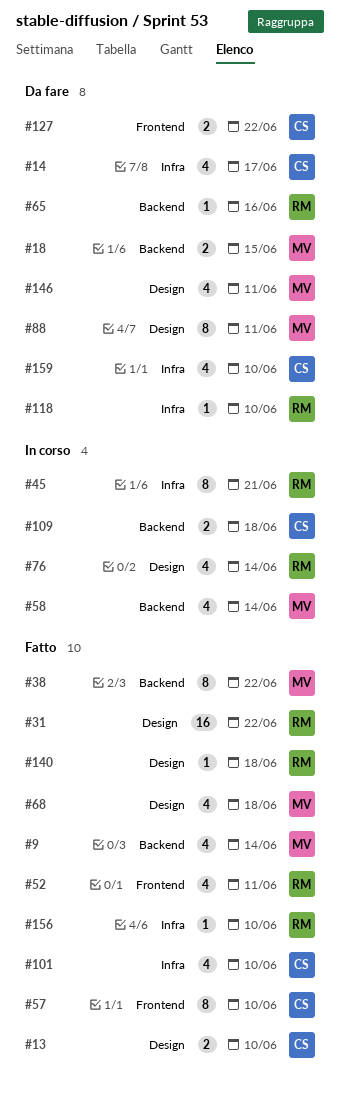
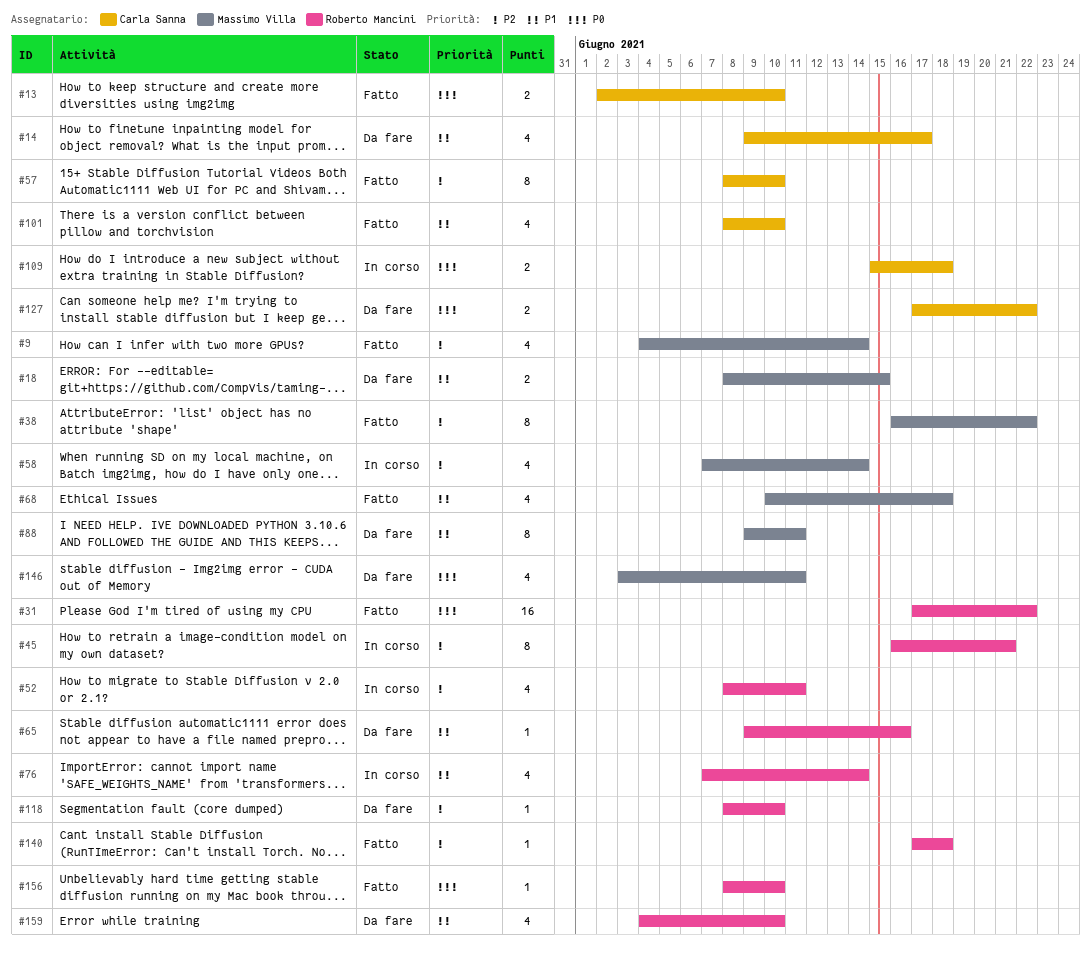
#52, status: Fatto -> In corso
#159, owner: Carla Sanna -> Roberto Mancini

